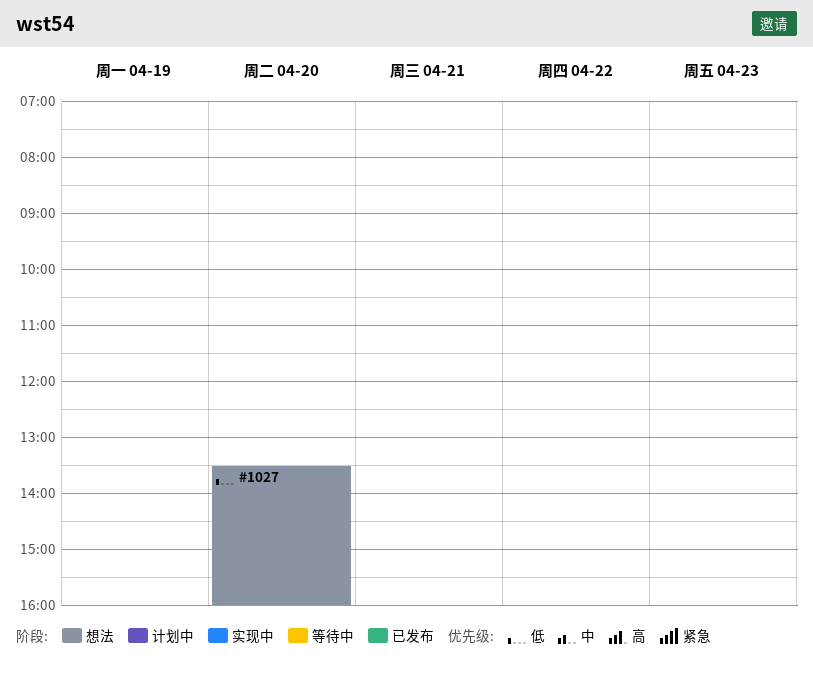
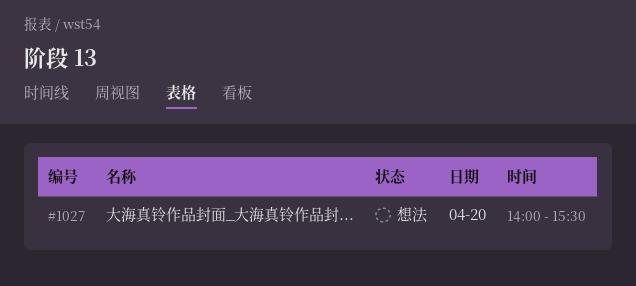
#1027, begins: 13:30 -> 14:00
#1027, ends: 16:00 -> 15:30

